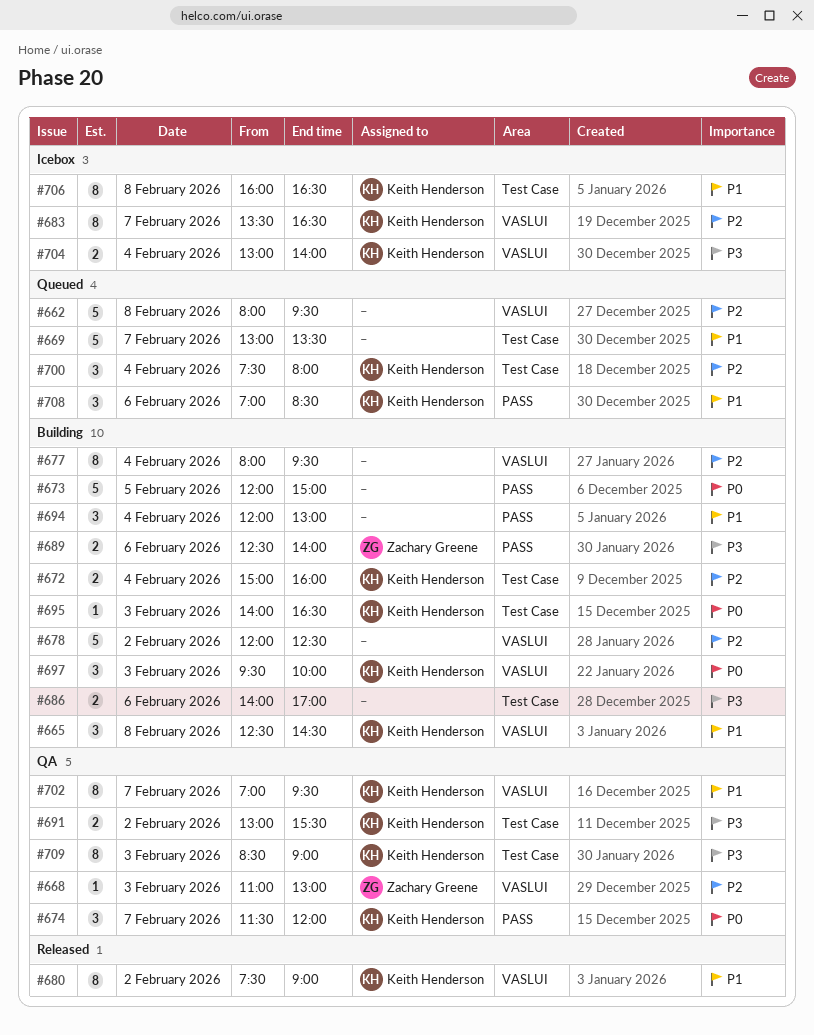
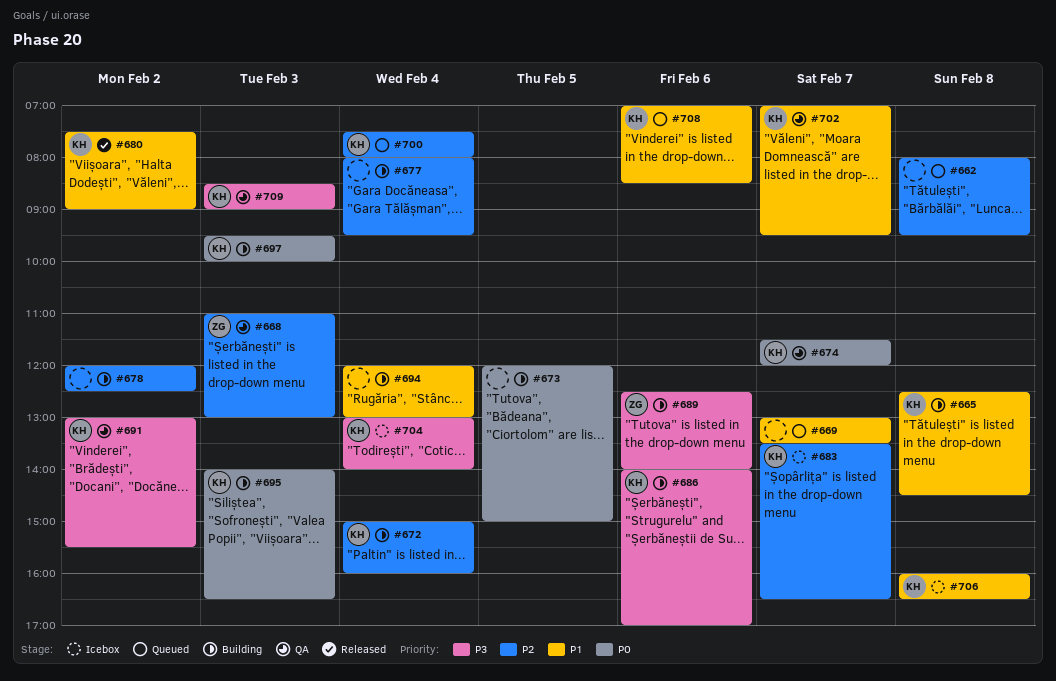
#686, owner: none -> Keith Henderson

